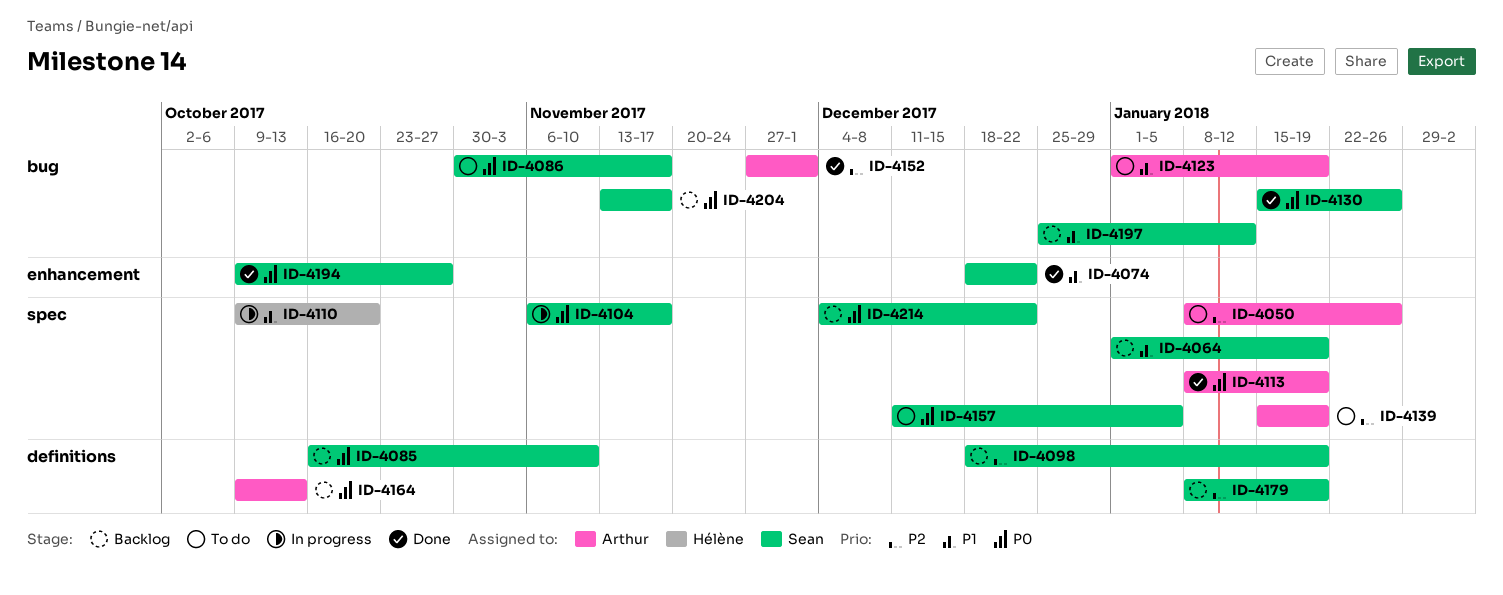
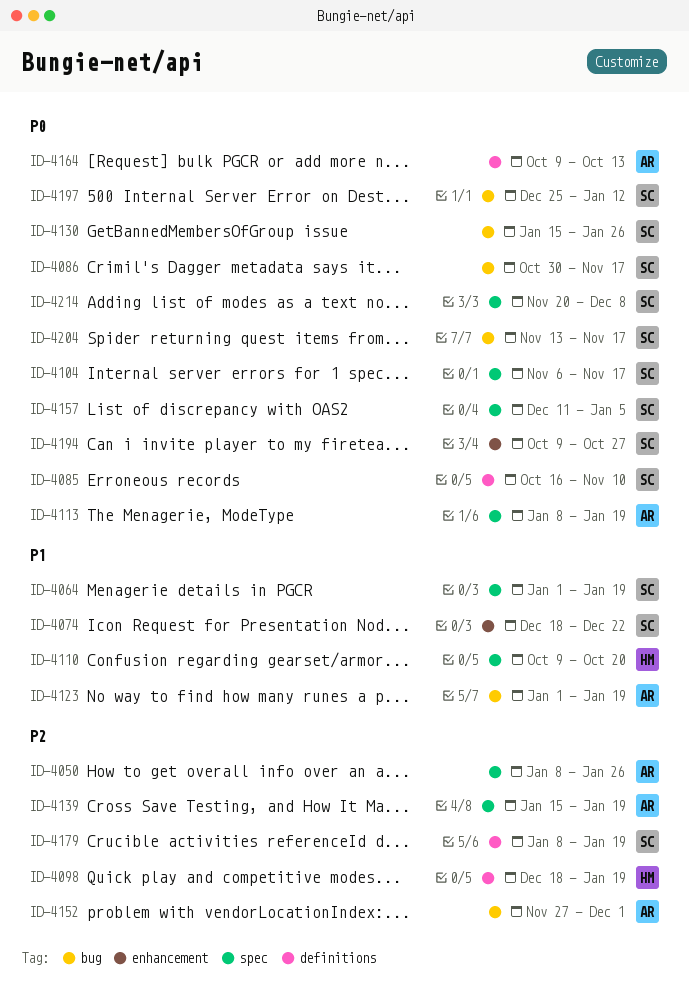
ID-4098, owner: Sean -> Hélène
ID-4197, priority: P1 -> P0
ID-4214, start: Dec 4 -> Nov 20
ID-4214, due: Dec 22 -> Dec 8

